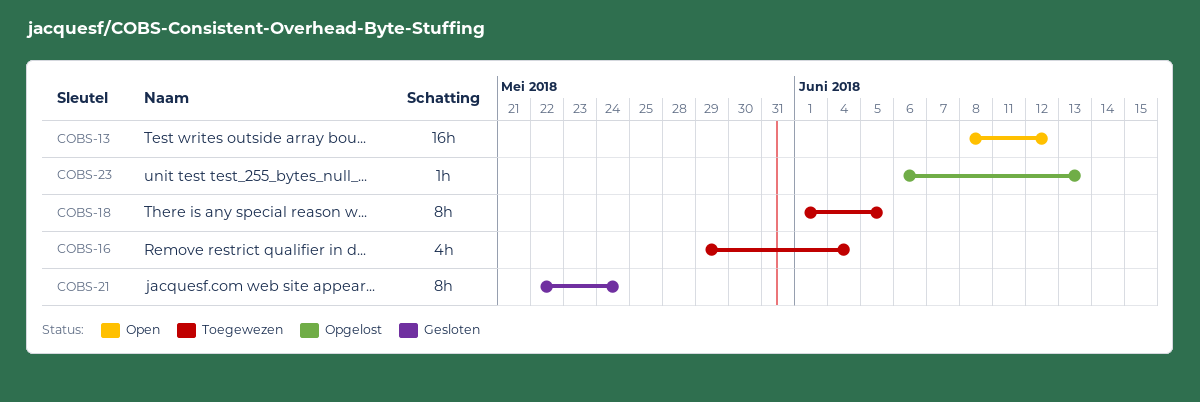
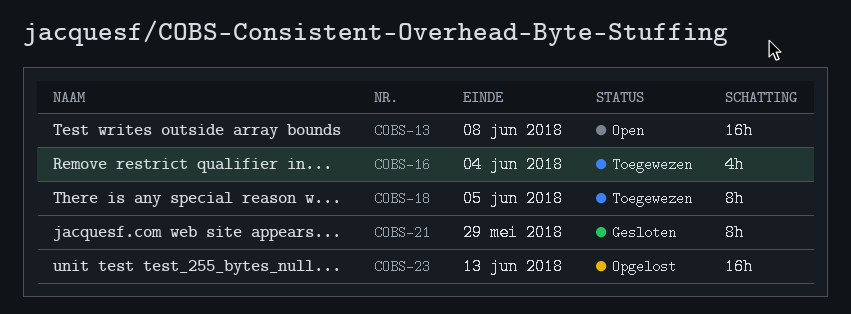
COBS-13, due: Jun 12 -> Jun 8
COBS-21, due: May 24 -> May 29
COBS-23, estimate: 1h -> 16h

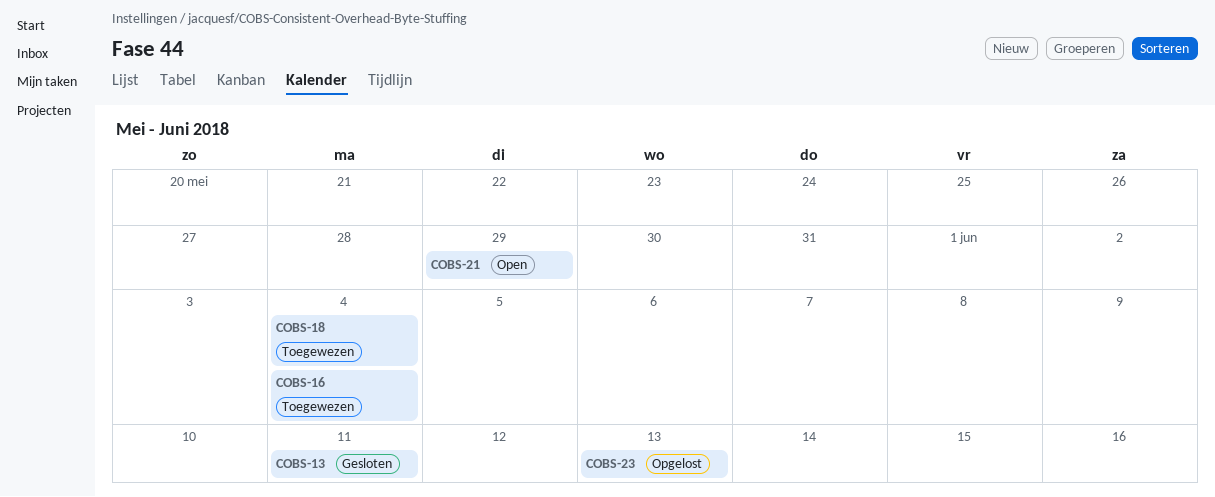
COBS-13, status: Open -> Gesloten
COBS-13, due: Jun 8 -> Jun 11
COBS-18, due: Jun 5 -> Jun 4
COBS-21, status: Gesloten -> Open

